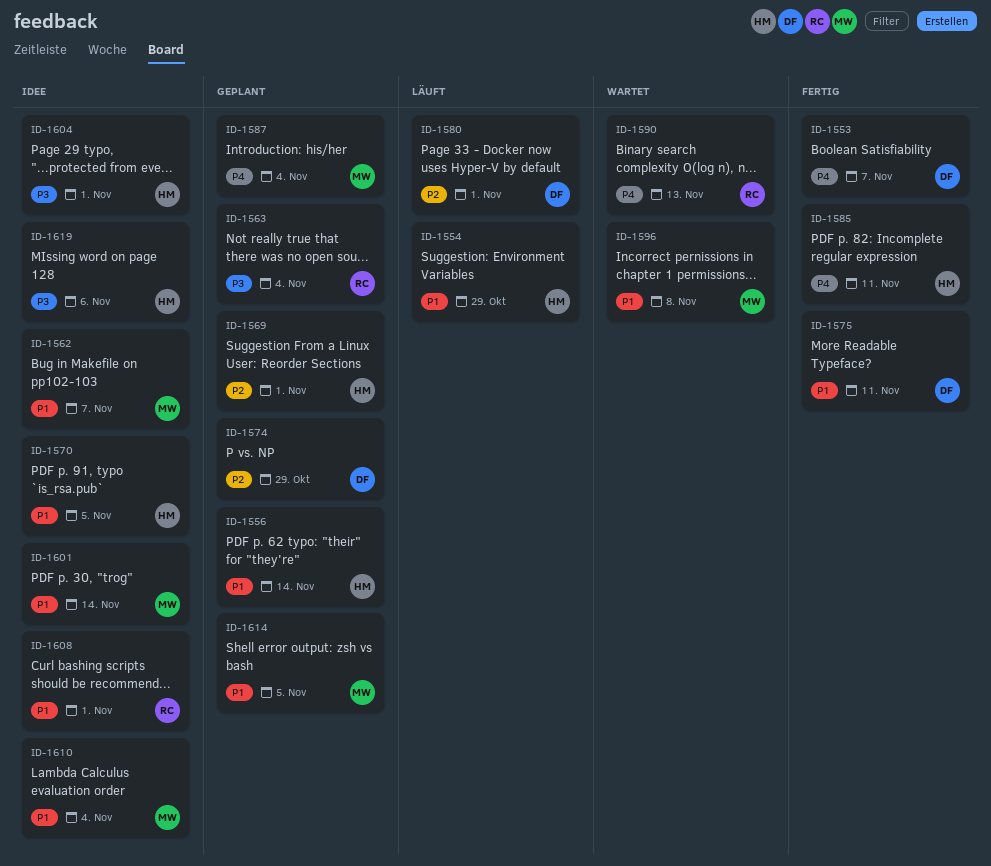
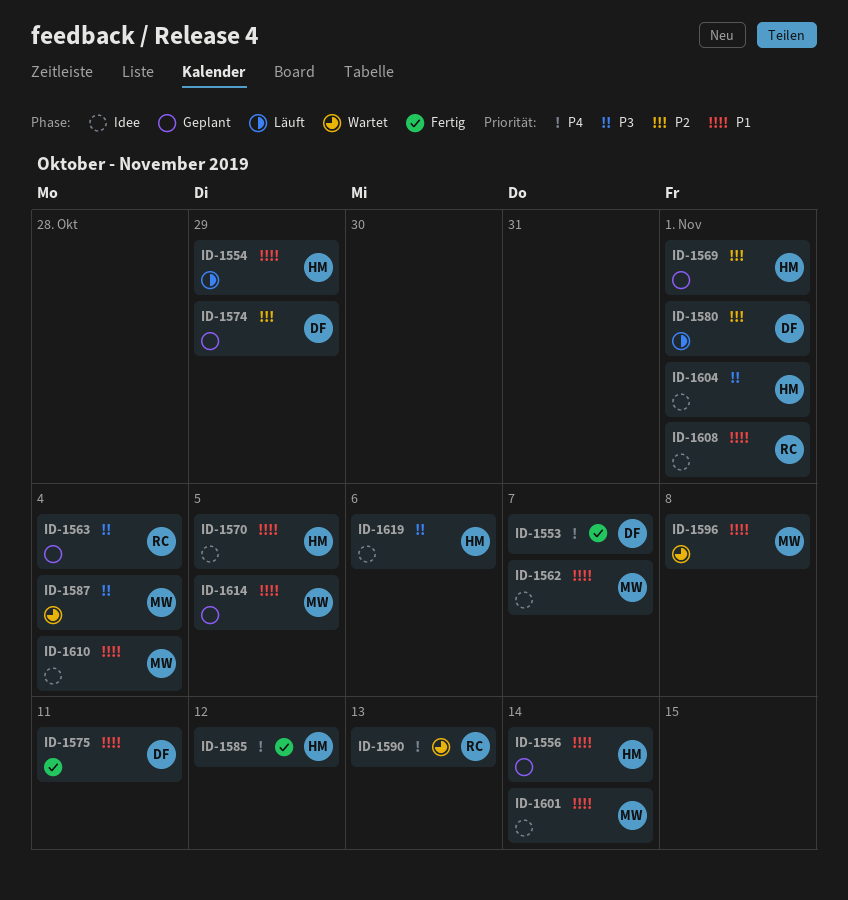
ID-1585, due: Nov 11 -> Nov 12
ID-1587, status: Geplant -> Wartet
ID-1587, priority: P4 -> P3

